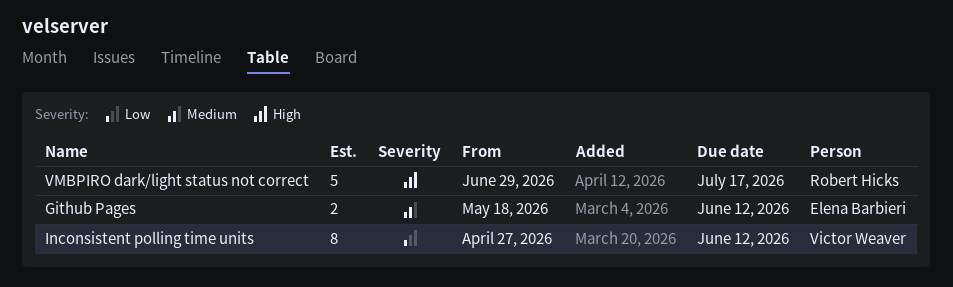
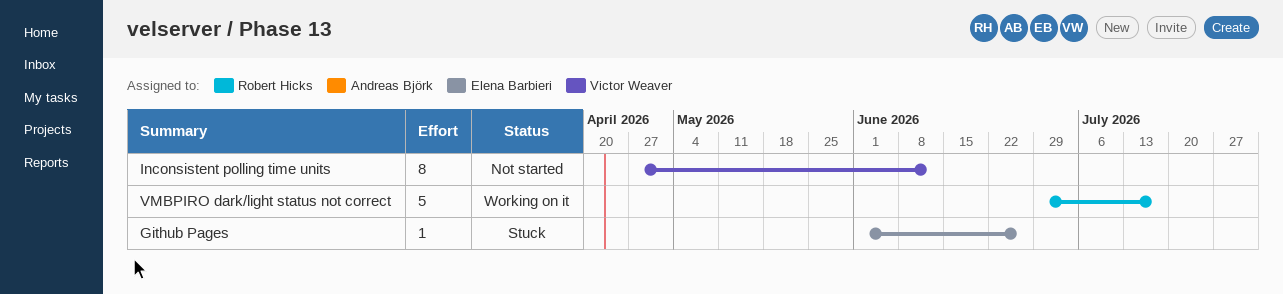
Github Pages, estimate: 2 -> 1
Github Pages, start: May 18 -> Jun 1
Github Pages, due: Jun 12 -> Jun 26

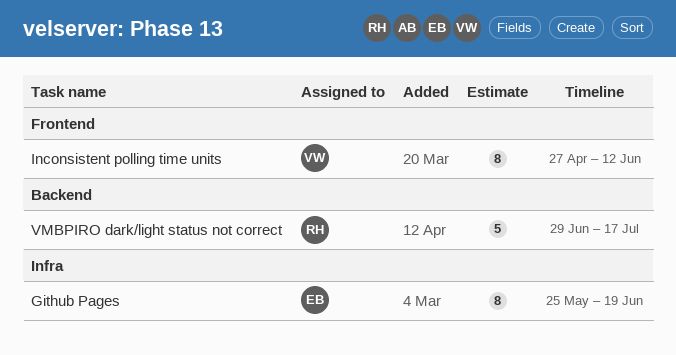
Github Pages, estimate: 1 -> 8
Github Pages, start: Jun 1 -> May 25
Github Pages, due: Jun 26 -> Jun 19

